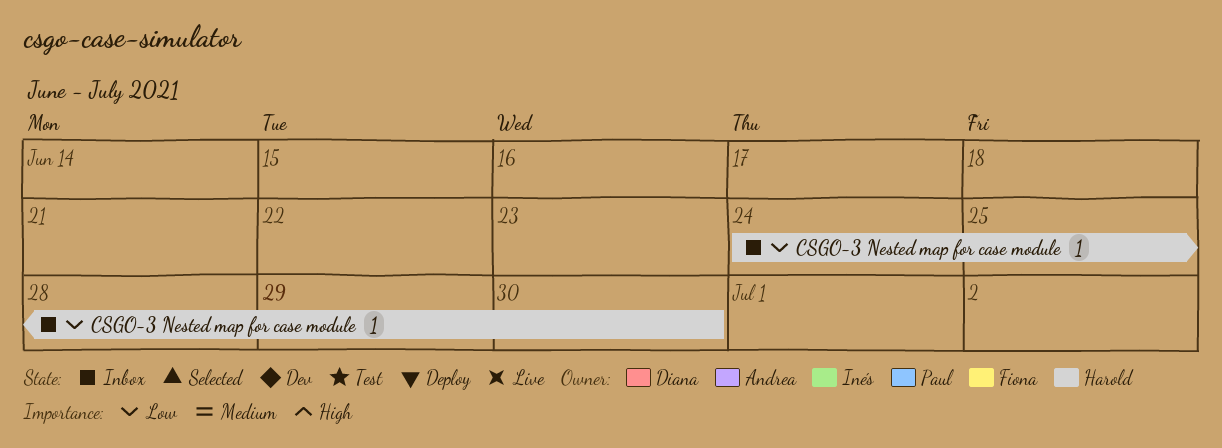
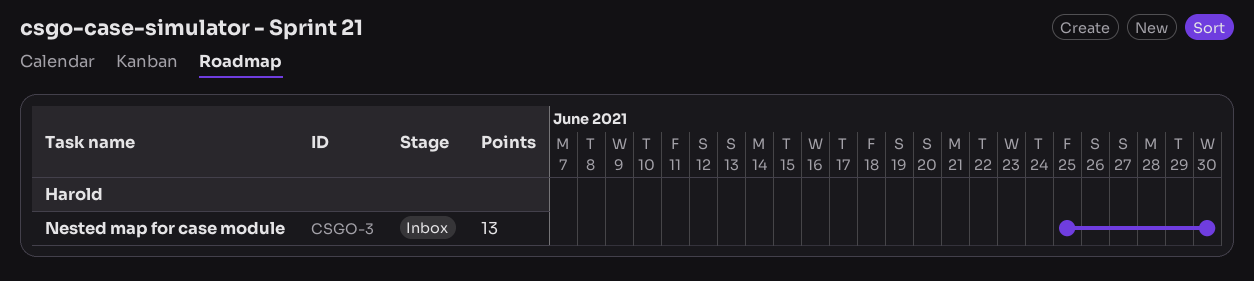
CSGO-3, estimate: 1 -> 13
CSGO-3, start: Jun 24 -> Jun 25

